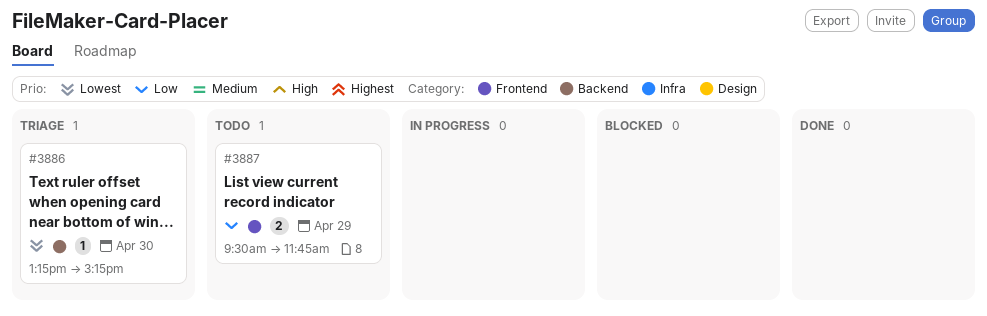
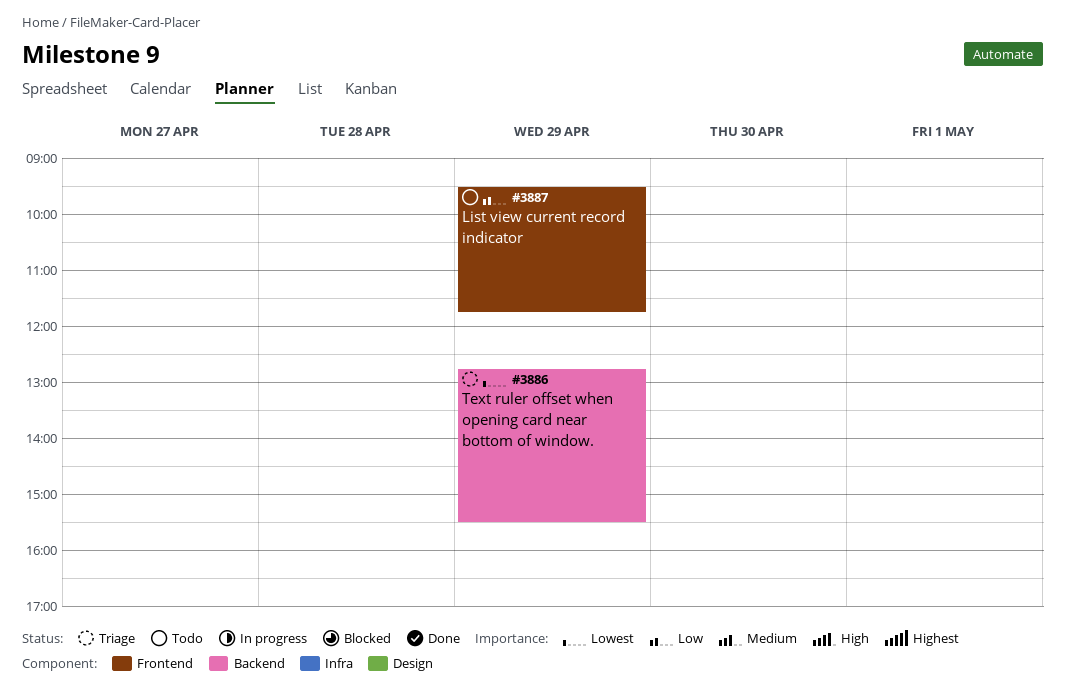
#3886, day: Apr 30 -> Apr 29
#3886, begins: 13:15 -> 12:45
#3886, ends: 15:15 -> 15:30

